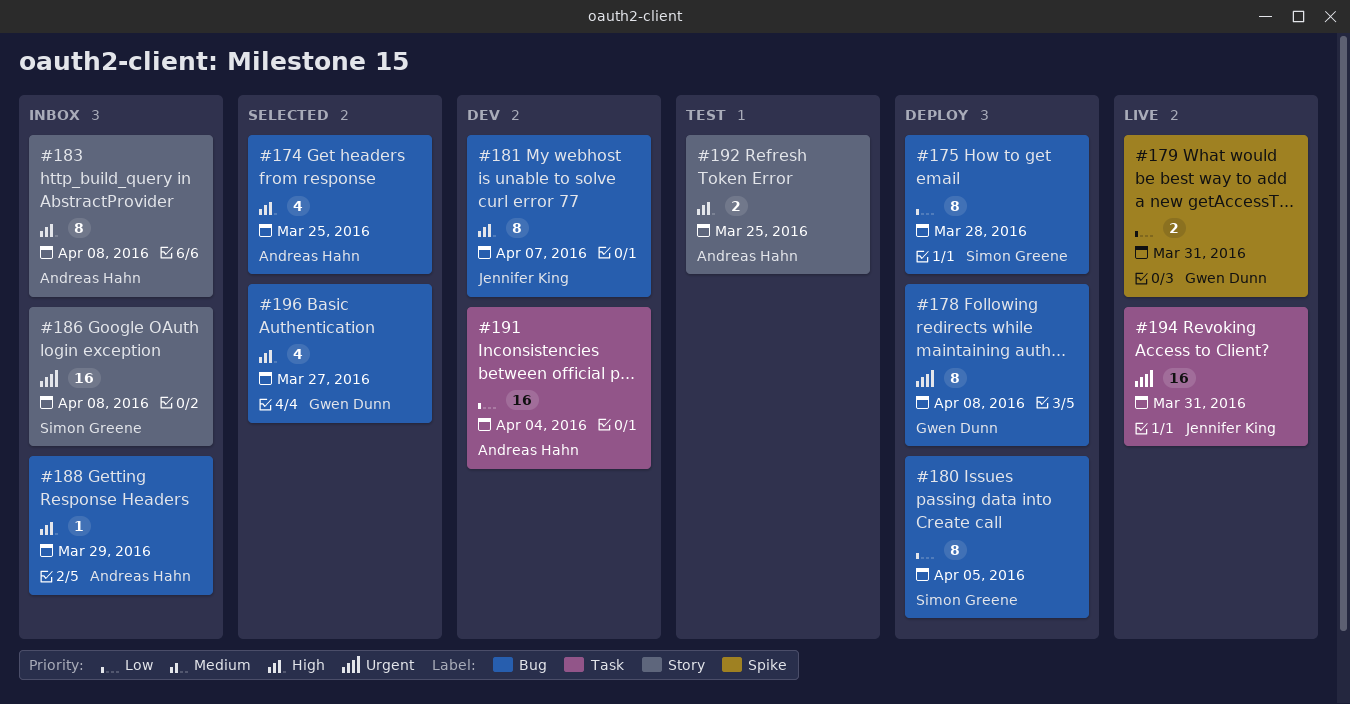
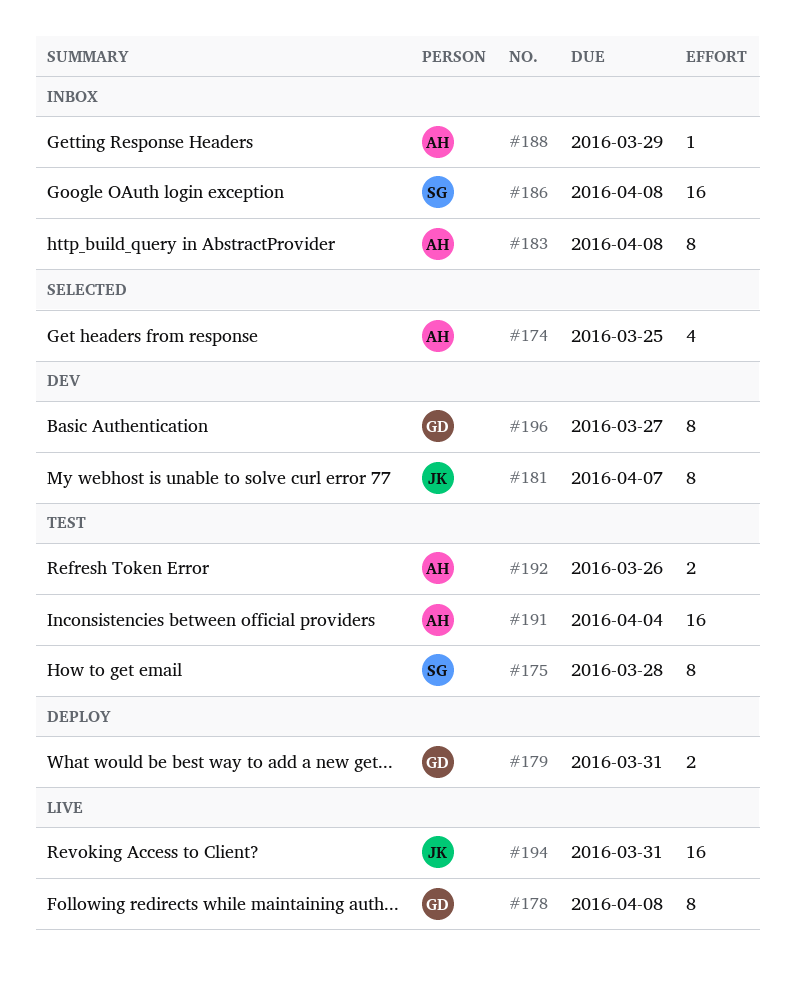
#175, status: Deploy -> Test
#178, status: Deploy -> Live
#179, status: Live -> Deploy
#180: present -> none
#191, status: Dev -> Test
#192, due: Mar 25 -> Mar 26
#196, status: Selected -> Dev
#196, estimate: 4 -> 8

